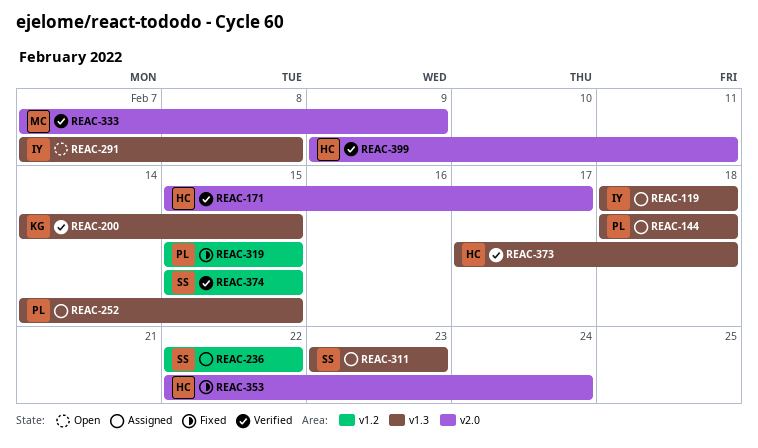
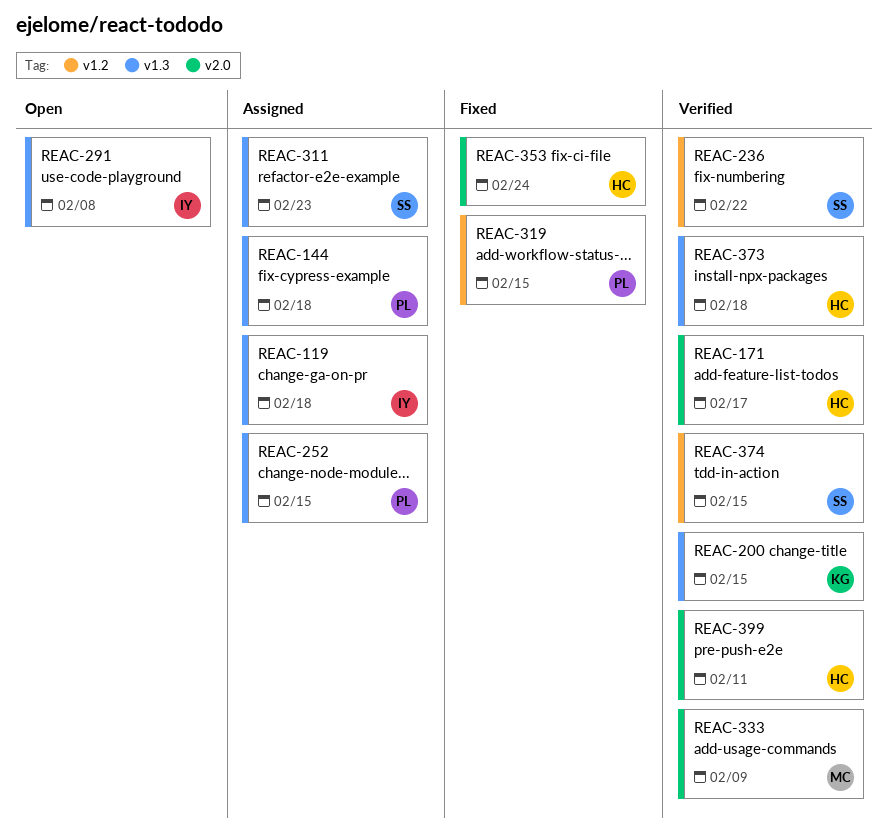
REAC-236, status: Assigned -> Verified

